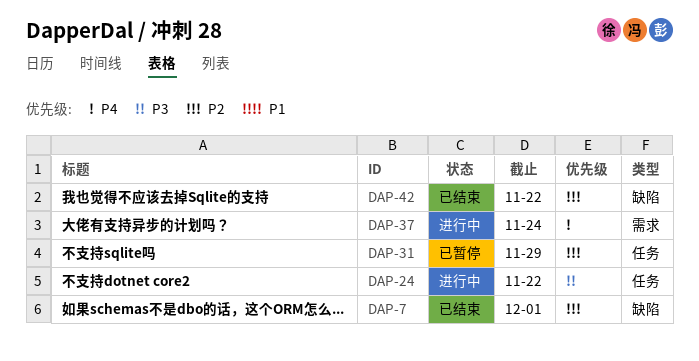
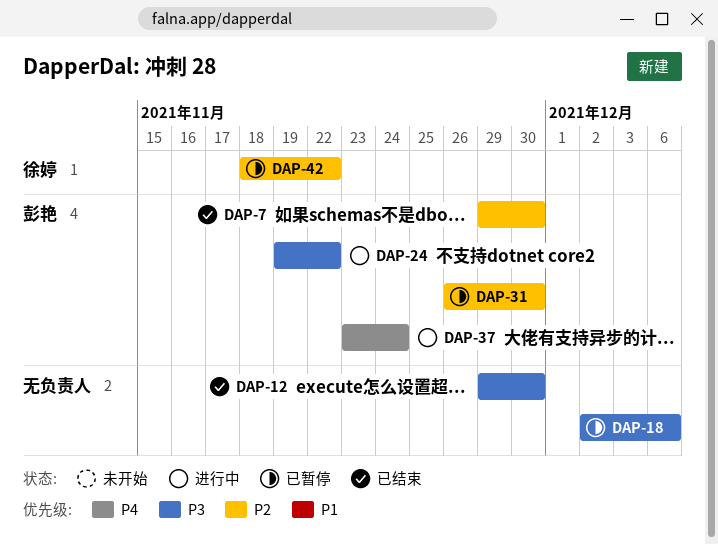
DAP-7, due: Dec 1 -> Nov 30
DAP-12: none -> present
DAP-18: none -> present
DAP-31, due: Nov 29 -> Nov 30
DAP-42, status: 已结束 -> 已暂停

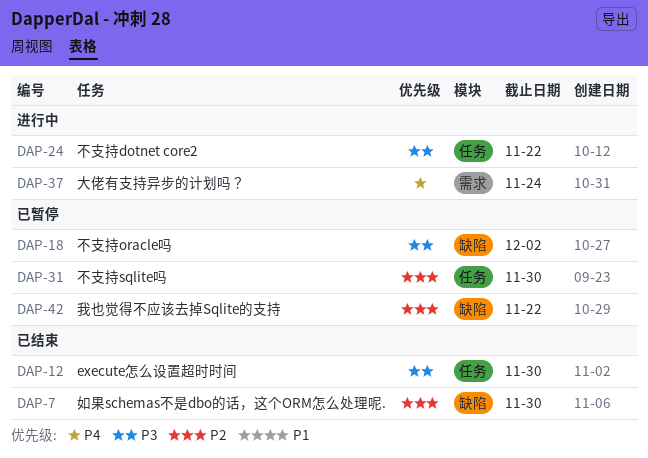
DAP-18, due: Dec 6 -> Dec 2

